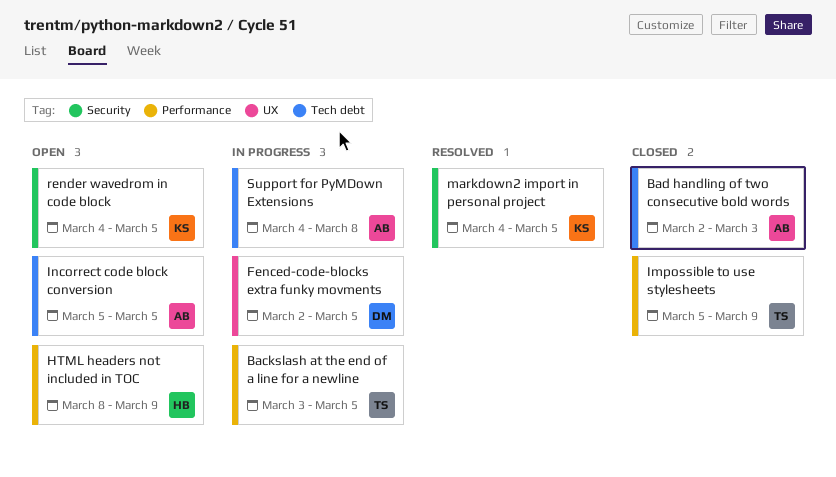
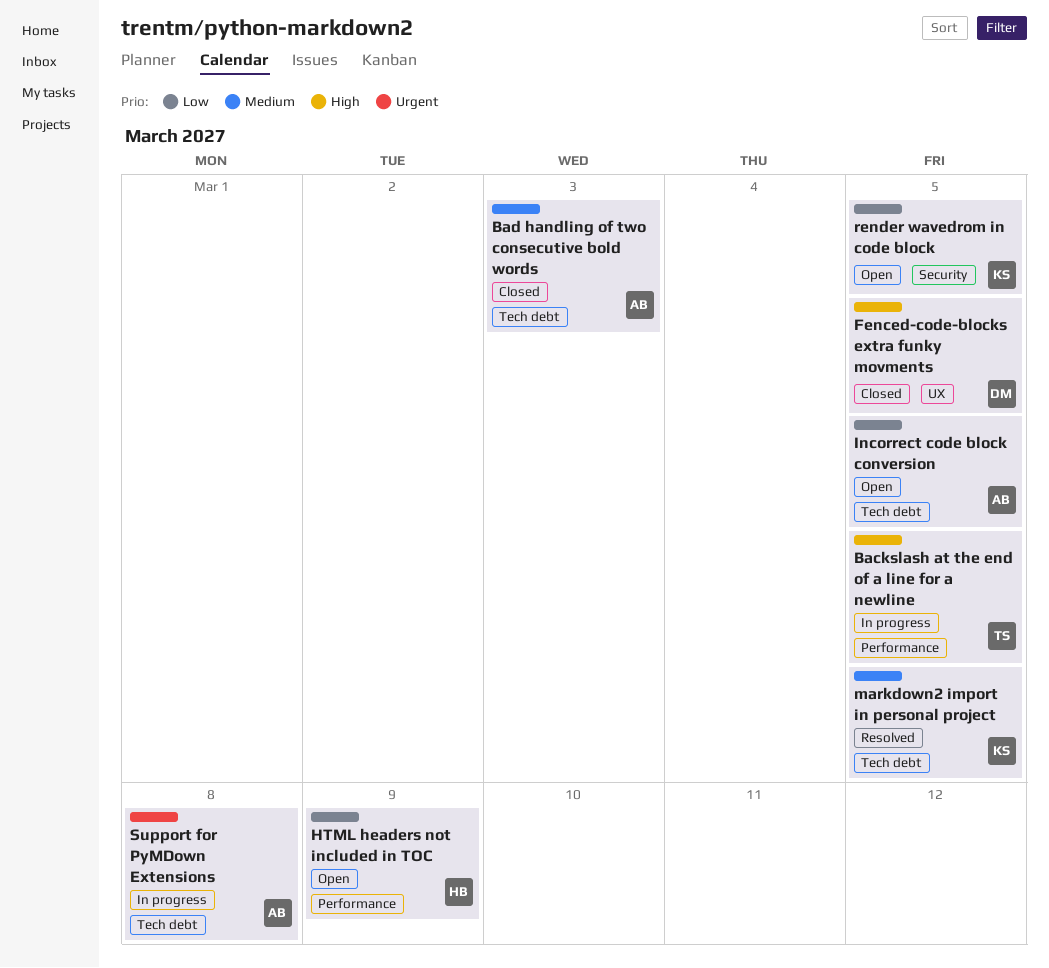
Fenced-code-blocks extra funky movments, status: In progress -> Closed
Impossible to use stylesheets: present -> none
markdown2 import in personal project, label: Security -> Tech debt

